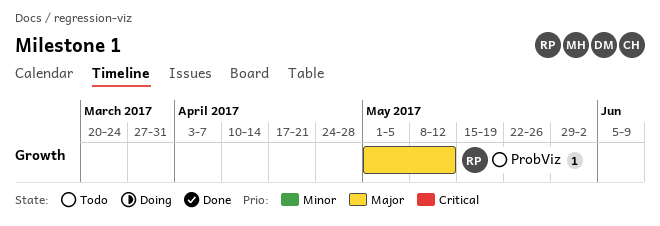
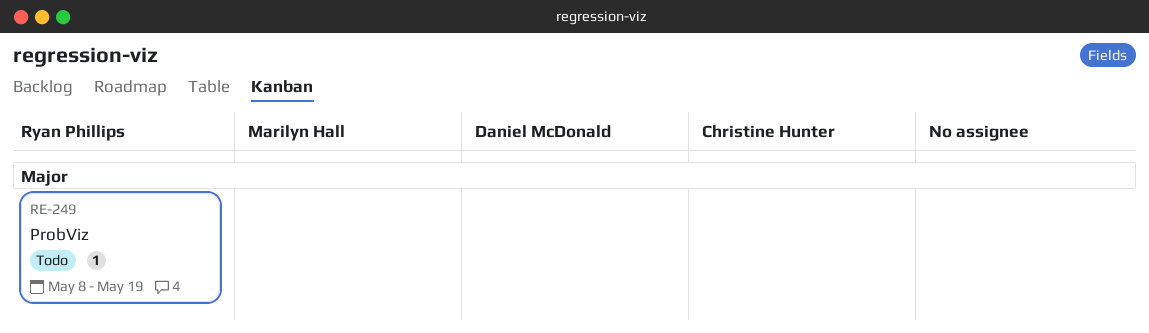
ProbViz, start: May 1 -> May 8
ProbViz, due: May 12 -> May 19

